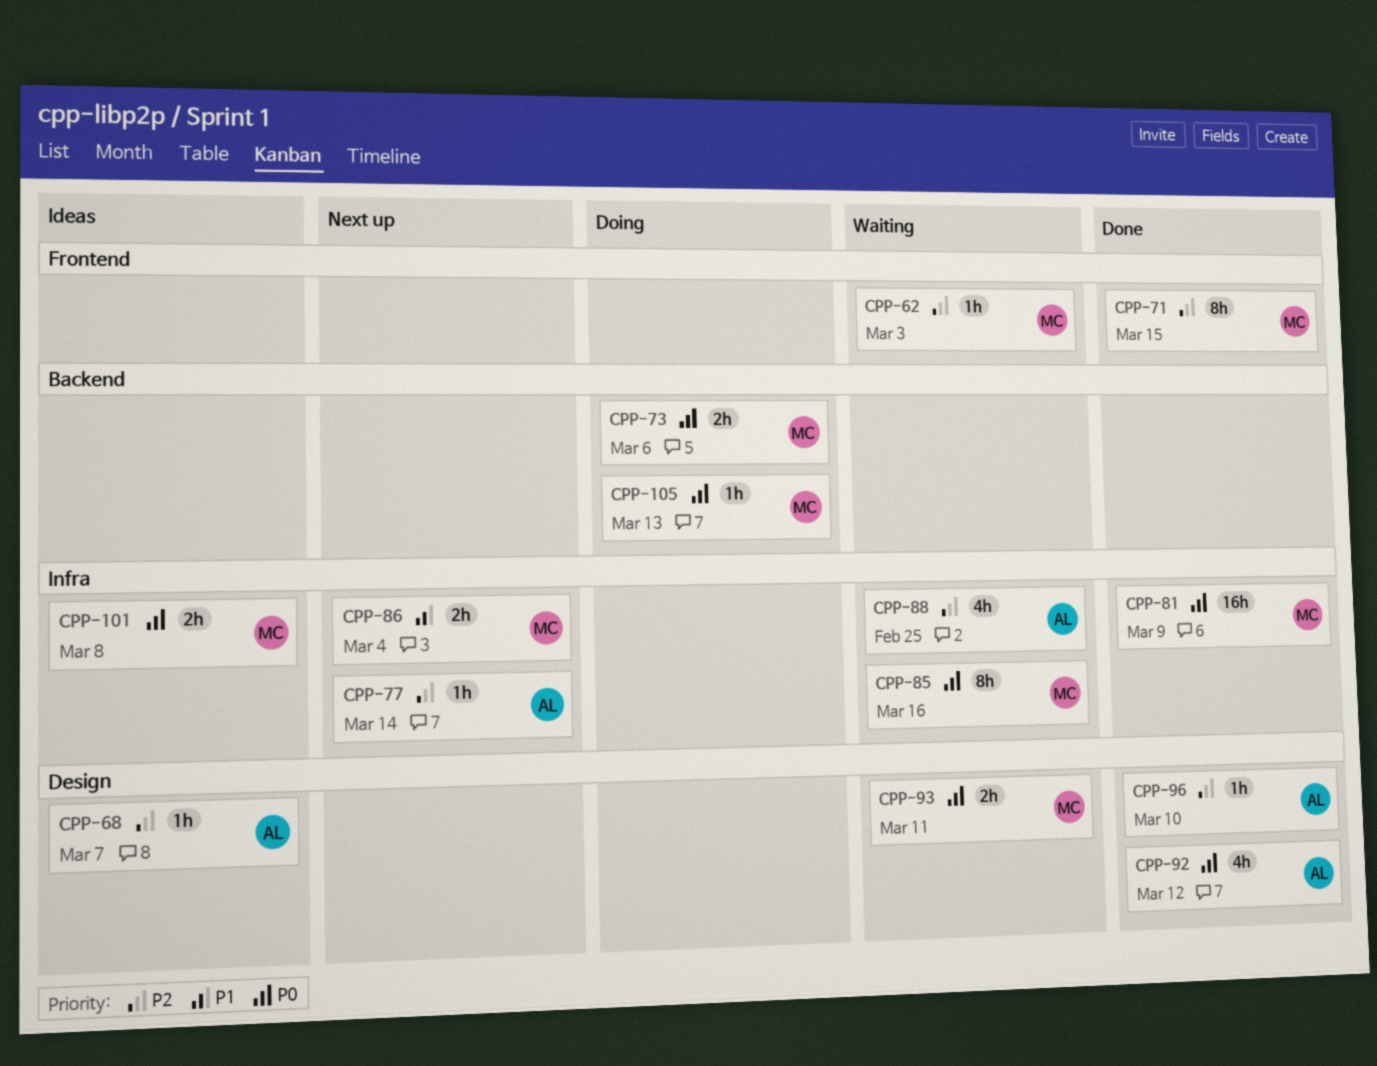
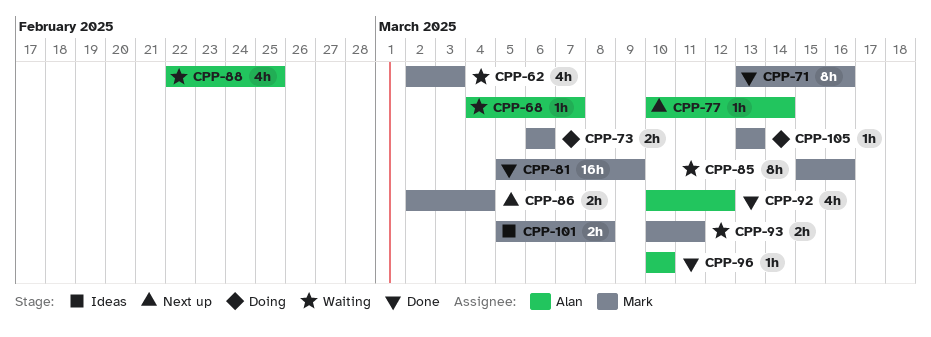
CPP-62, estimate: 1h -> 4h
CPP-68, status: Ideas -> Waiting
CPP-71, due: Mar 15 -> Mar 16

